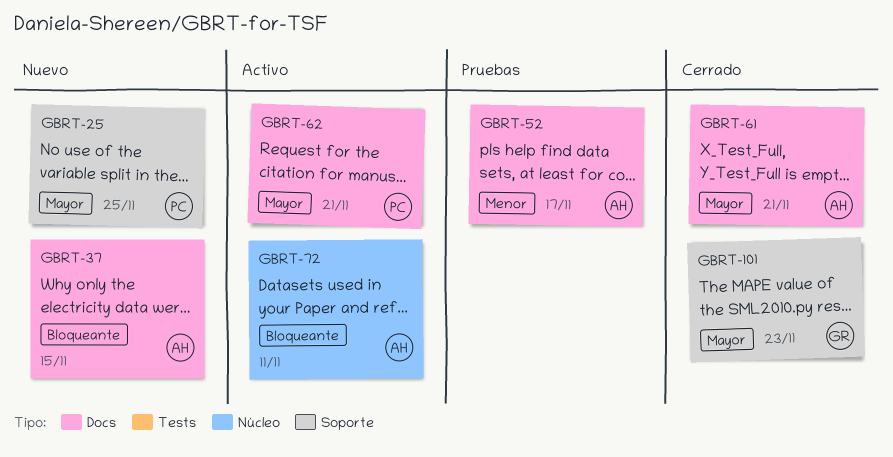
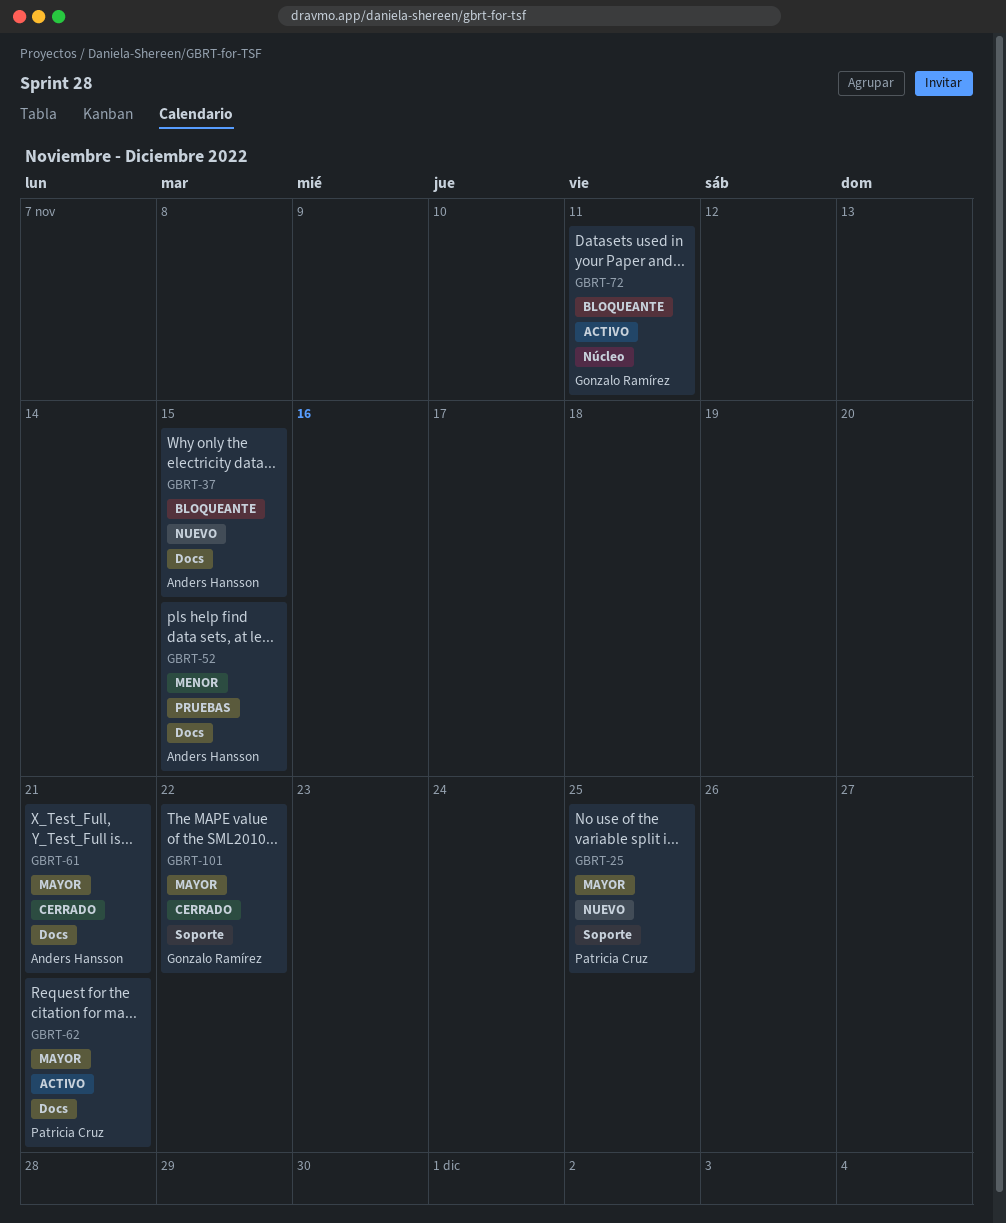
GBRT-52, due: Nov 17 -> Nov 15
GBRT-72, owner: Anders Hansson -> Gonzalo Ramírez
GBRT-101, due: Nov 23 -> Nov 22

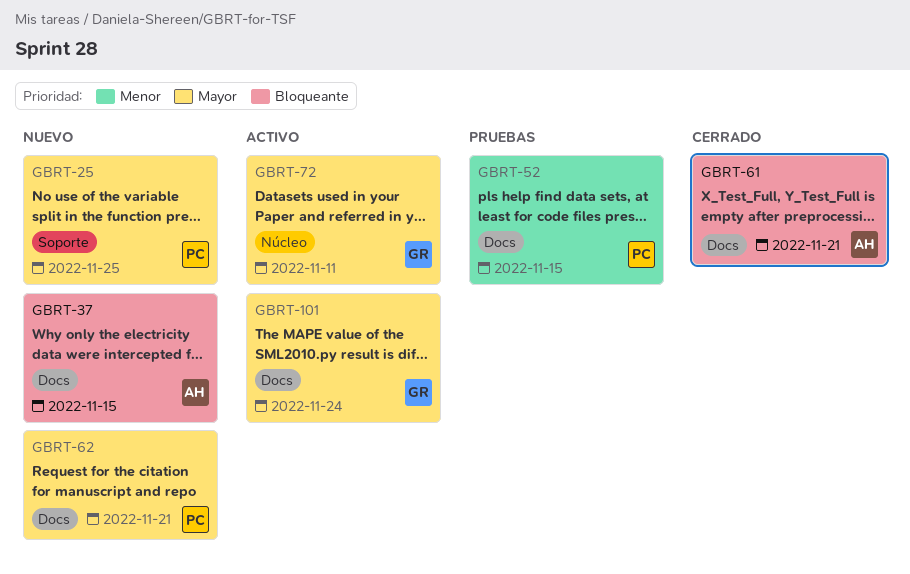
GBRT-52, owner: Anders Hansson -> Patricia Cruz
GBRT-61, priority: Mayor -> Bloqueante
GBRT-62, status: Activo -> Nuevo
GBRT-72, priority: Bloqueante -> Mayor
GBRT-101, status: Cerrado -> Activo
GBRT-101, label: Soporte -> Docs
GBRT-101, due: Nov 22 -> Nov 24

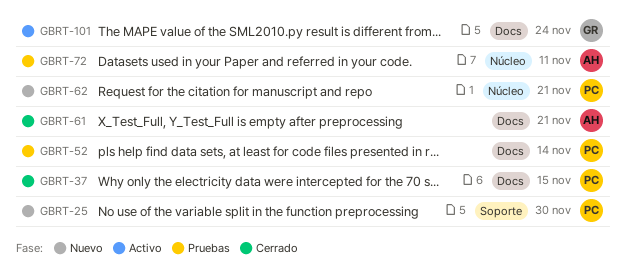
GBRT-25, due: Nov 25 -> Nov 30
GBRT-37, status: Nuevo -> Cerrado
GBRT-37, owner: AH -> PC
GBRT-52, due: Nov 15 -> Nov 14
GBRT-62, label: Docs -> Núcleo
GBRT-72, status: Activo -> Pruebas
GBRT-72, owner: GR -> AH

